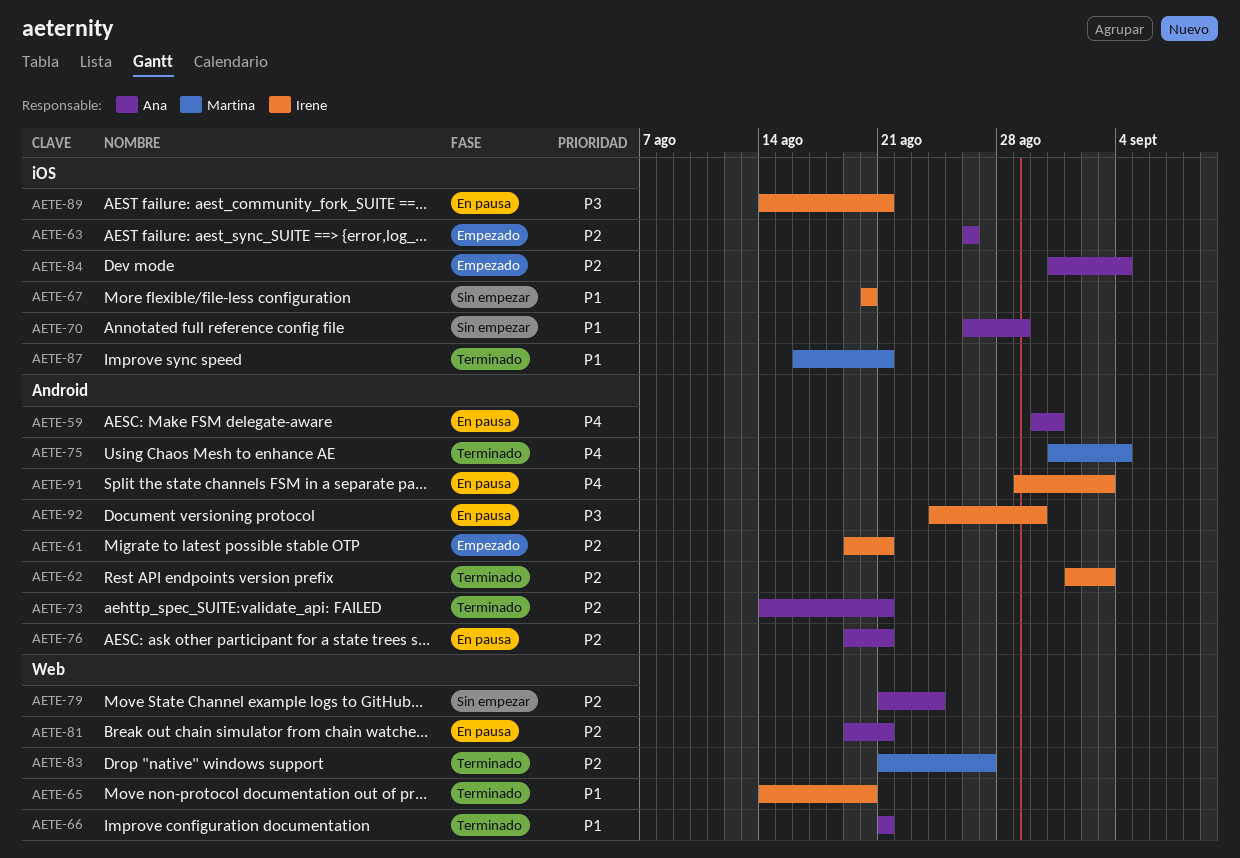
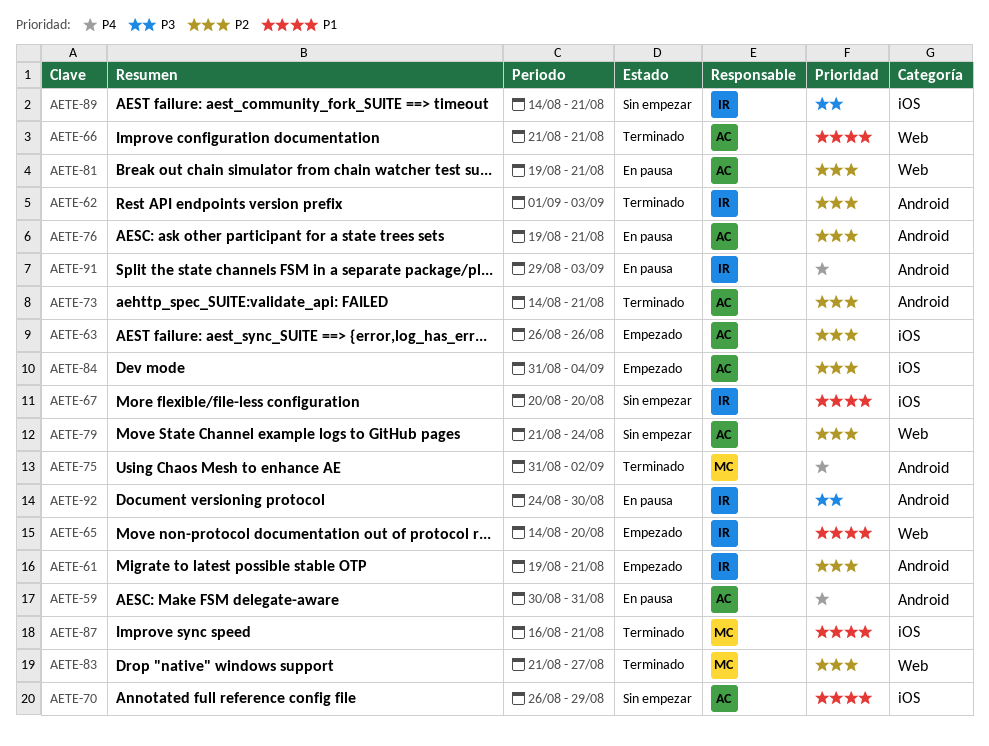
AETE-65, status: Terminado -> Empezado
AETE-75, due: Sep 4 -> Sep 2
AETE-89, status: En pausa -> Sin empezar

